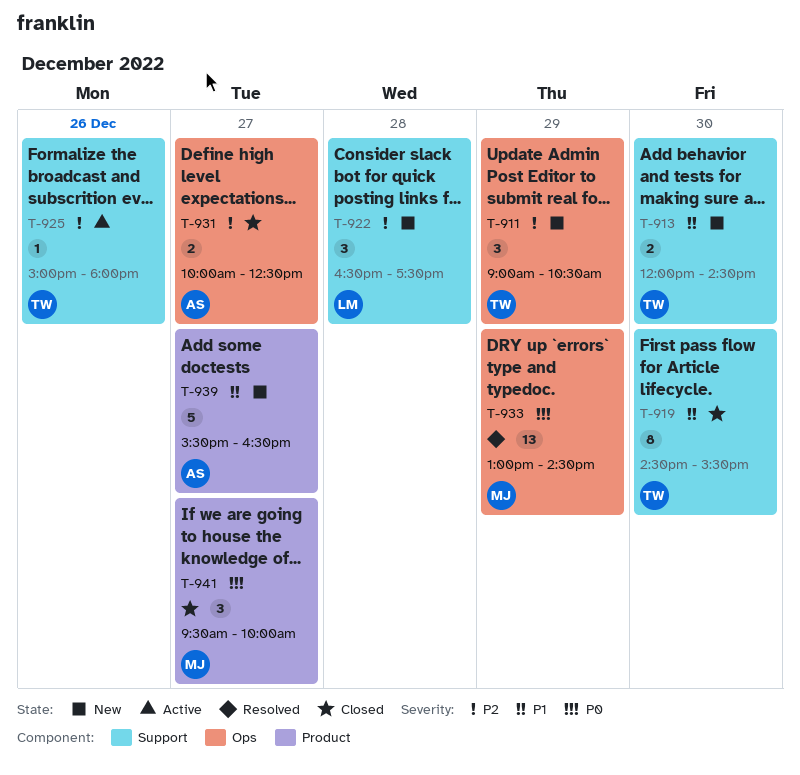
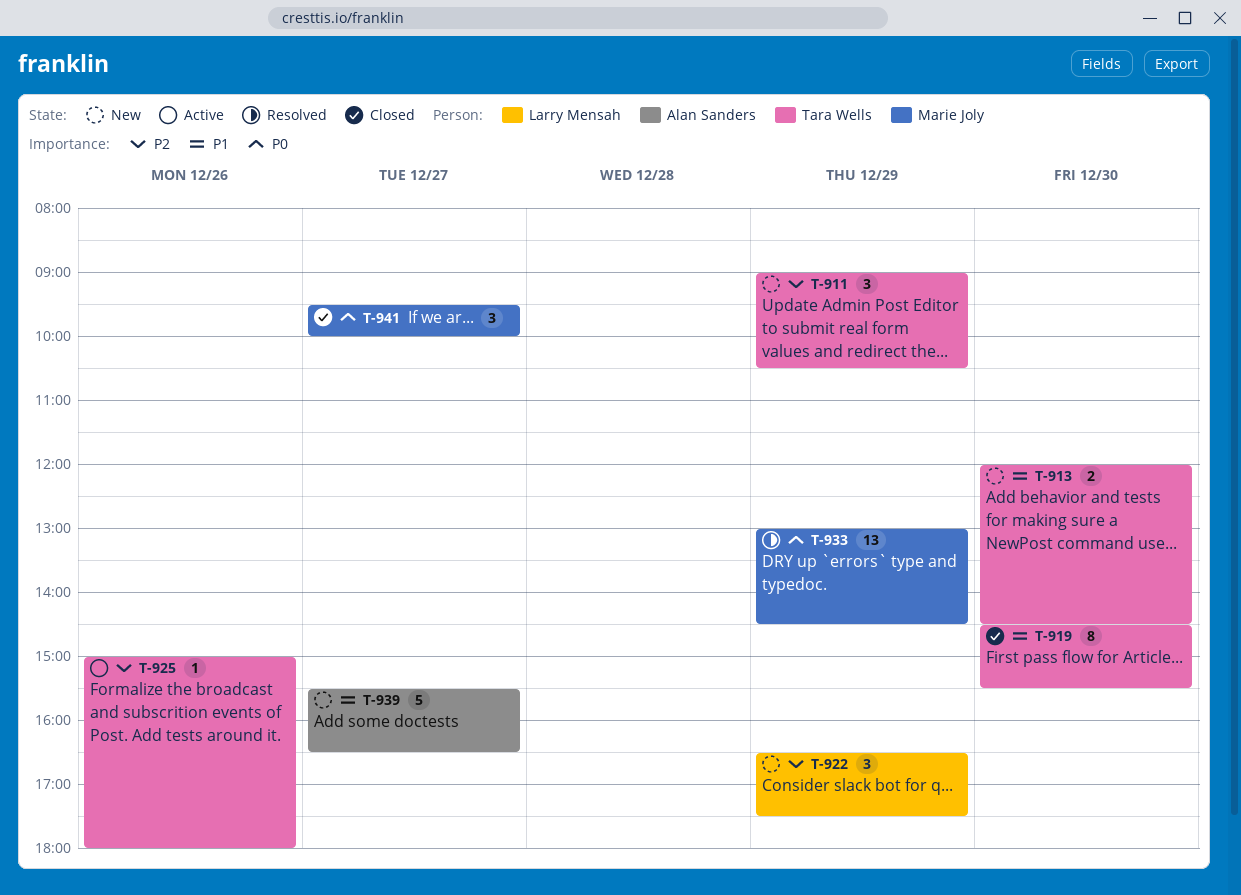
T-922, day: Dec 28 -> Dec 29
T-931: present -> none

